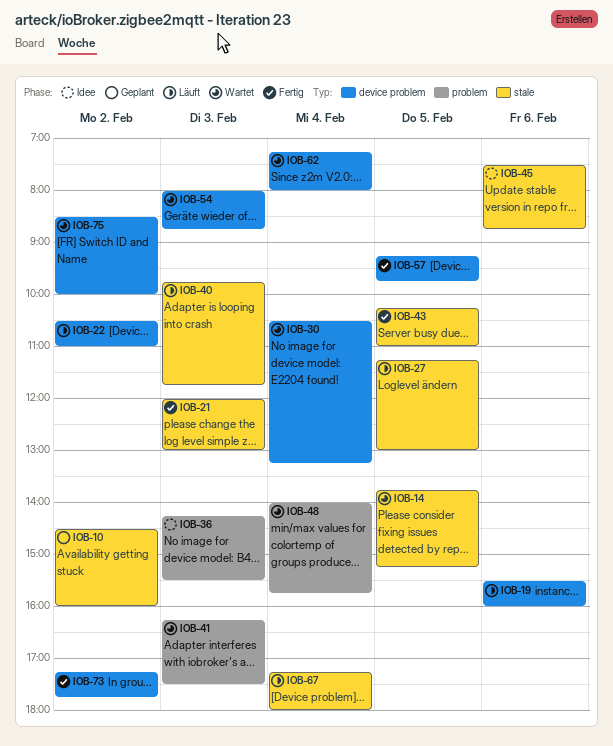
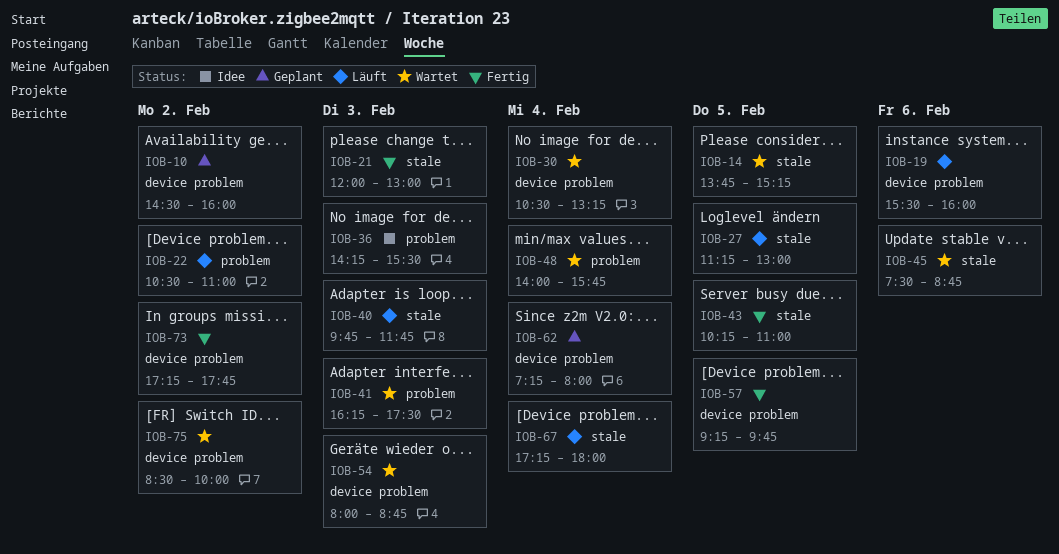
IOB-10, label: stale -> device problem
IOB-22, label: device problem -> problem
IOB-45, status: Idee -> Wartet
IOB-62, status: Wartet -> Geplant

